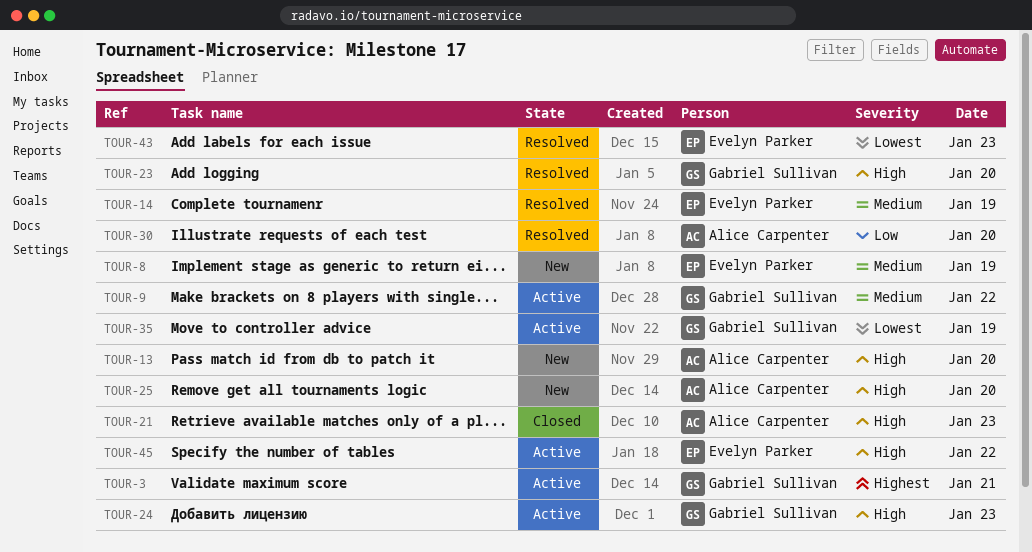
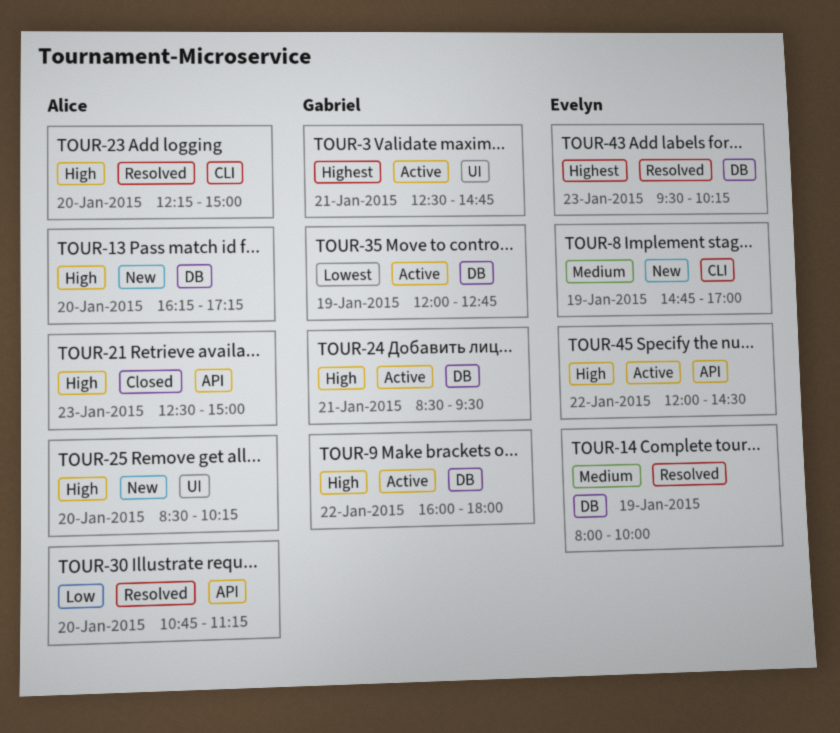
TOUR-9, priority: Medium -> High
TOUR-23, owner: Gabriel Sullivan -> Alice Carpenter
TOUR-24, day: Jan 23 -> Jan 21
TOUR-43, priority: Lowest -> Highest

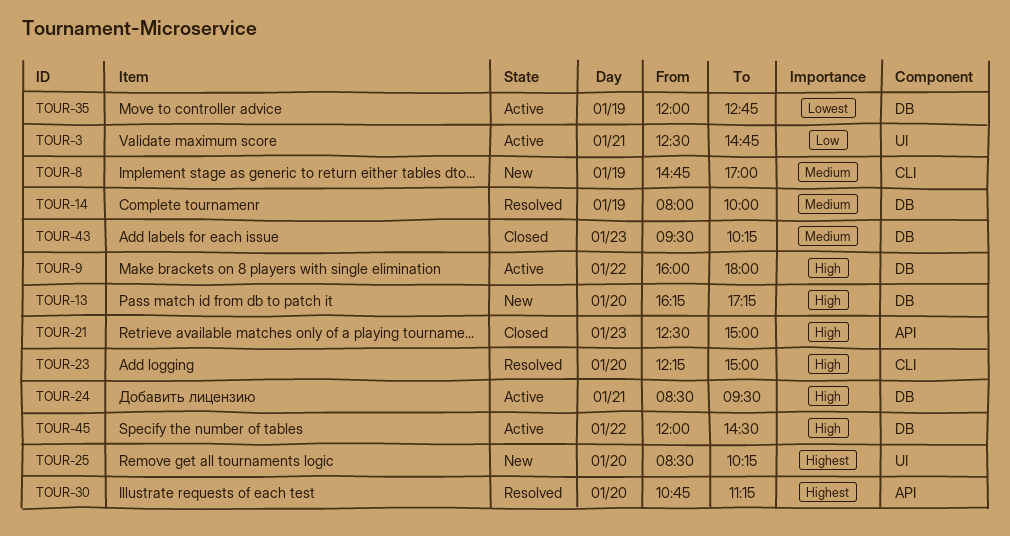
TOUR-3, priority: Highest -> Low
TOUR-25, priority: High -> Highest
TOUR-30, priority: Low -> Highest
TOUR-43, status: Resolved -> Closed
TOUR-43, priority: Highest -> Medium
TOUR-45, label: API -> DB

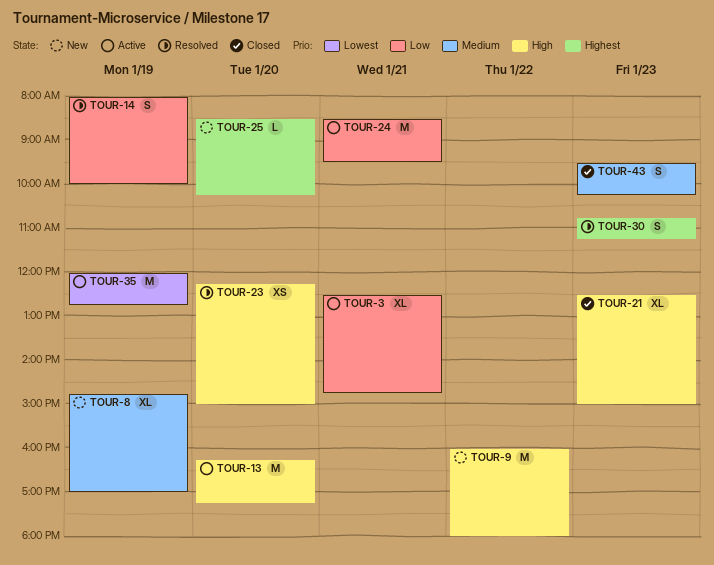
TOUR-9, status: Active -> New
TOUR-13, status: New -> Active
TOUR-14, priority: Medium -> Low
TOUR-24, priority: High -> Low
TOUR-30, day: Jan 20 -> Jan 23
TOUR-45: present -> none

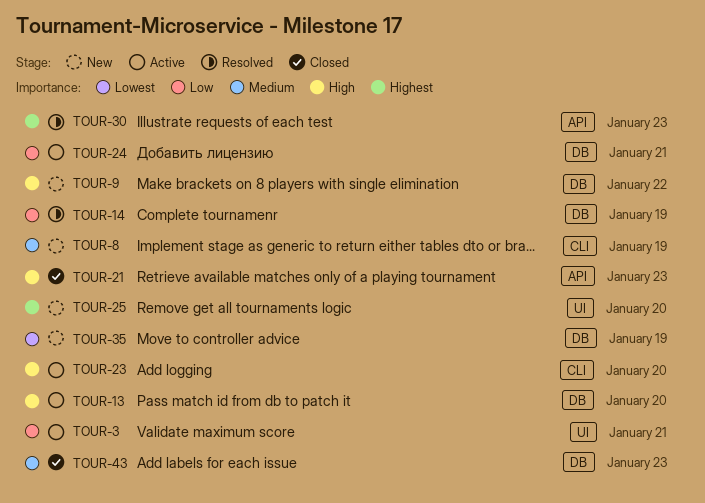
TOUR-23, status: Resolved -> Active
TOUR-35, status: Active -> New

